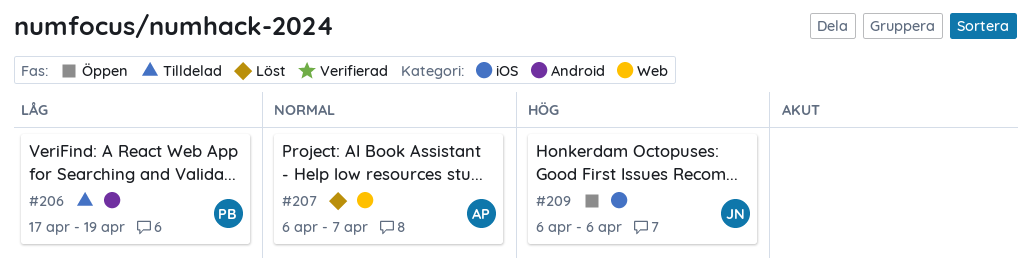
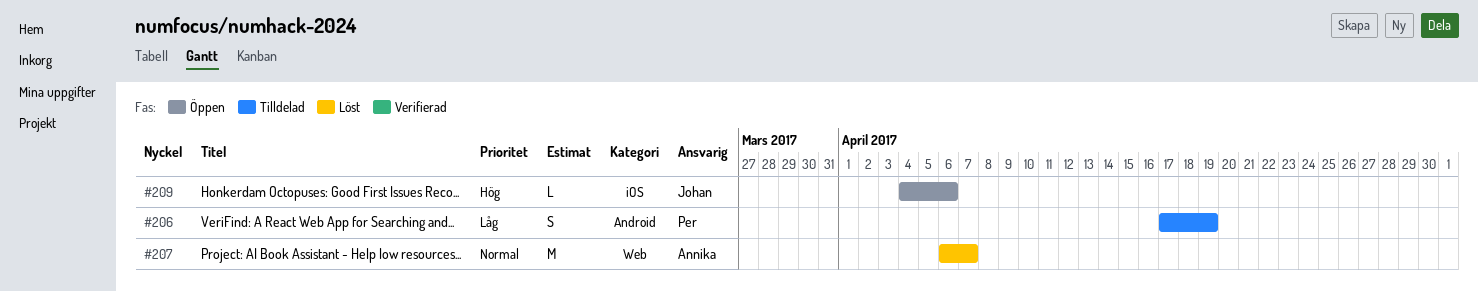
#209, start: Apr 6 -> Apr 4

